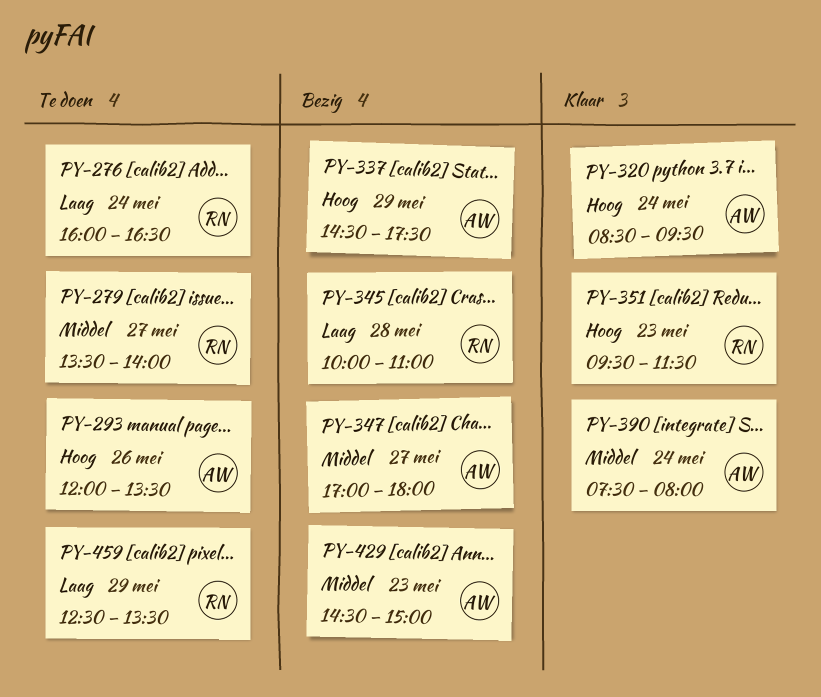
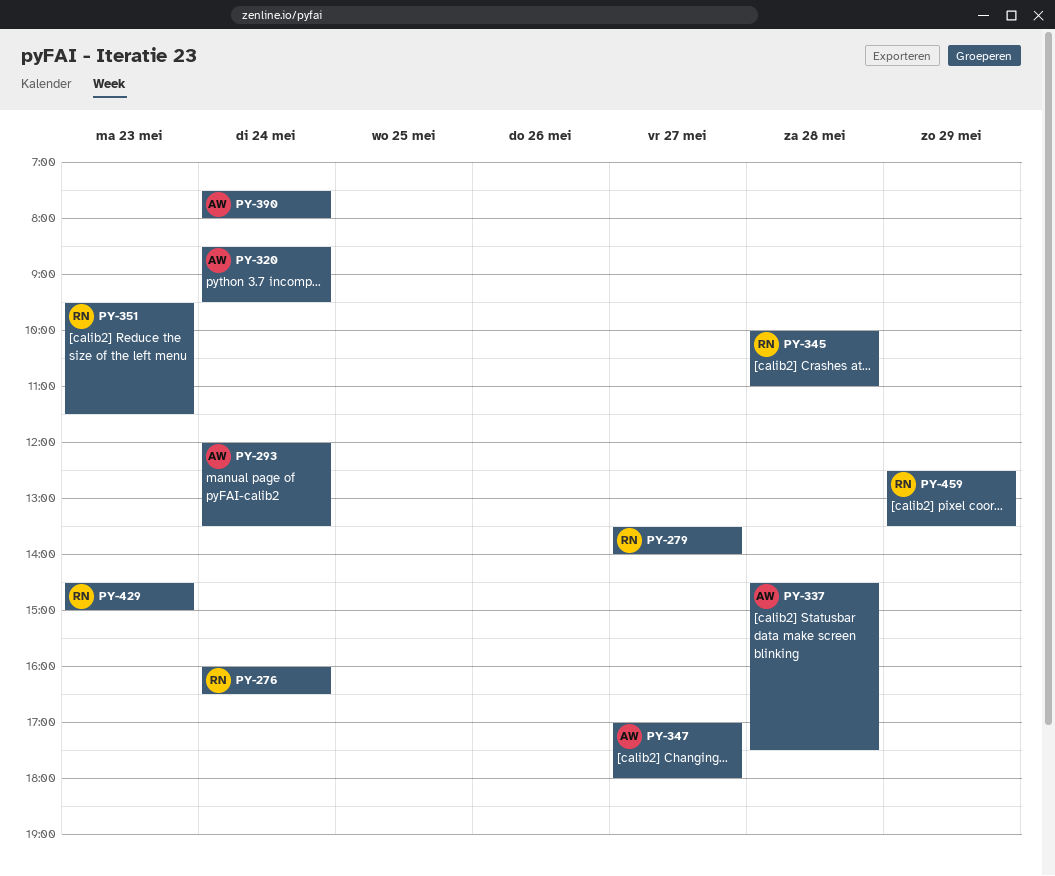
PY-293, day: May 26 -> May 24
PY-337, day: May 29 -> May 28
PY-429, owner: AW -> RN

